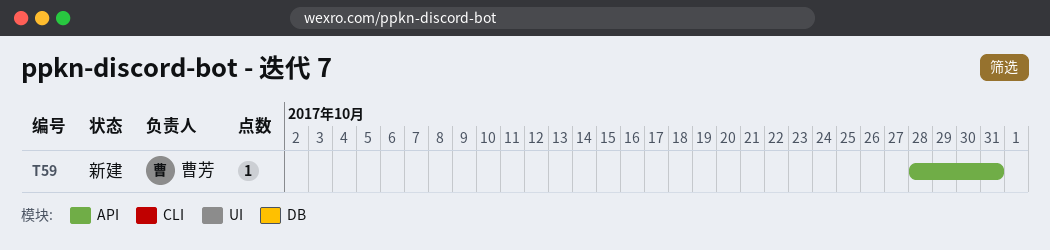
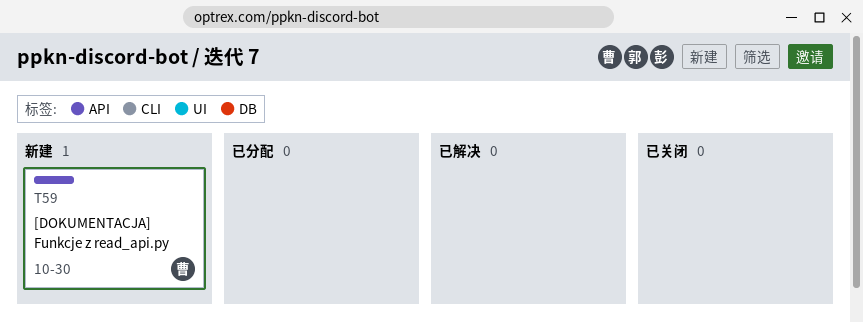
T59, due: Oct 31 -> Oct 30

